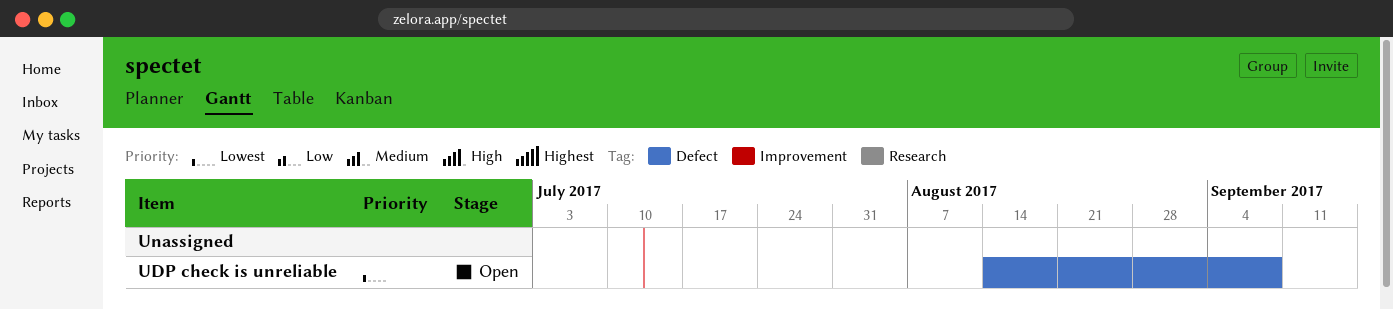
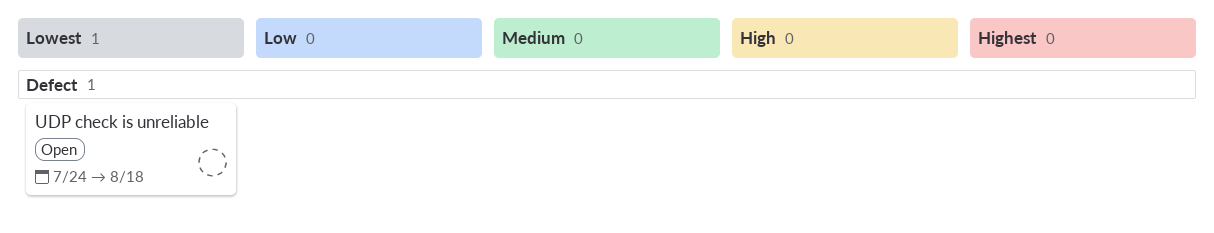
UDP check is unreliable, start: Aug 14 -> Jul 24
UDP check is unreliable, due: Sep 8 -> Aug 18

